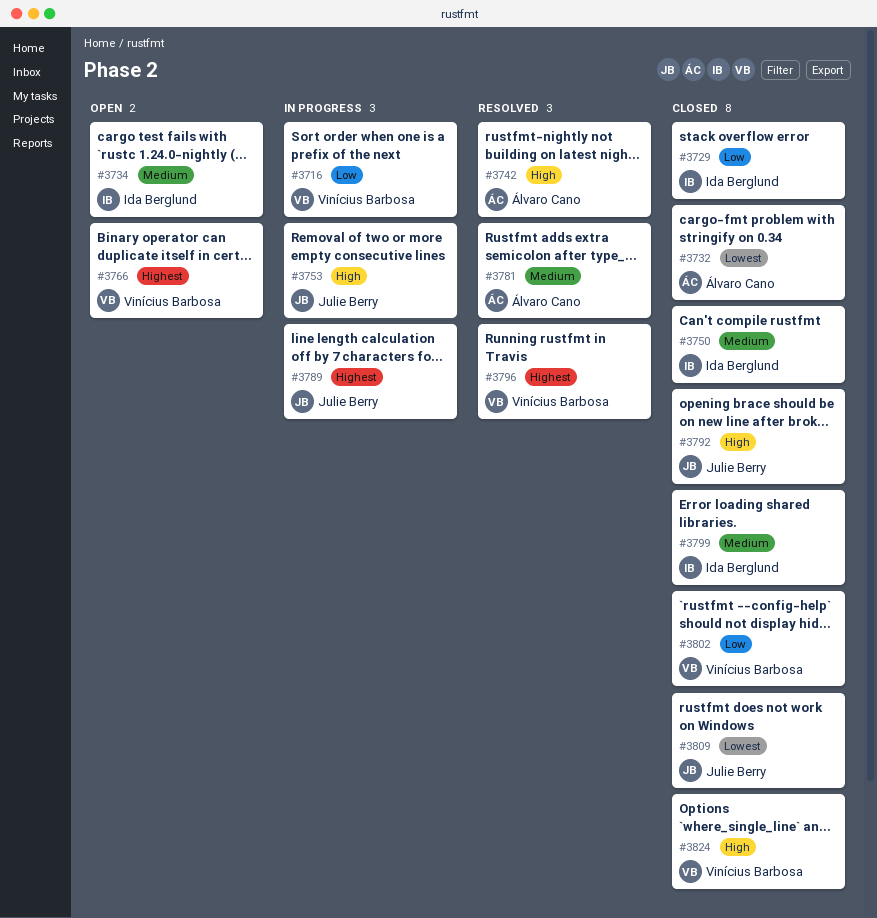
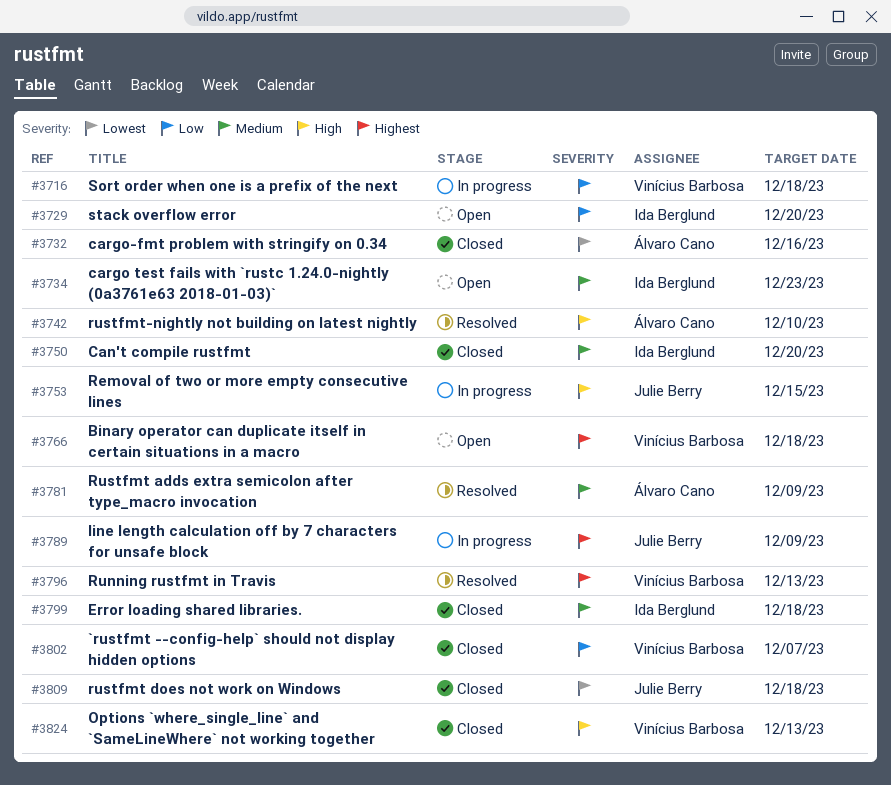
#3729, status: Closed -> Open
#3792: present -> none

